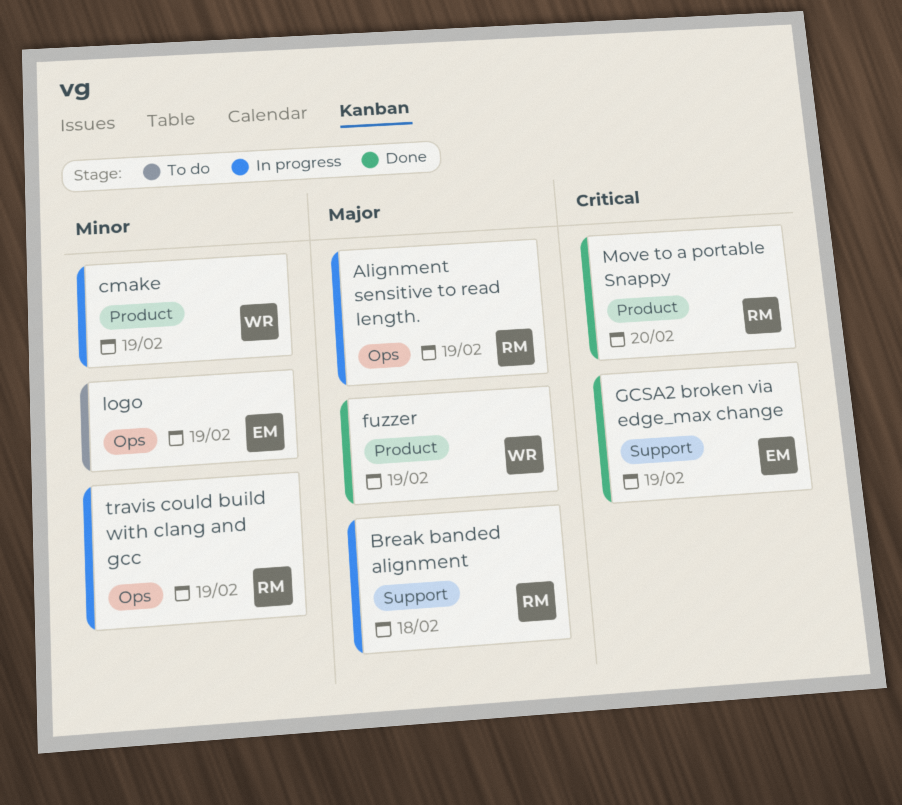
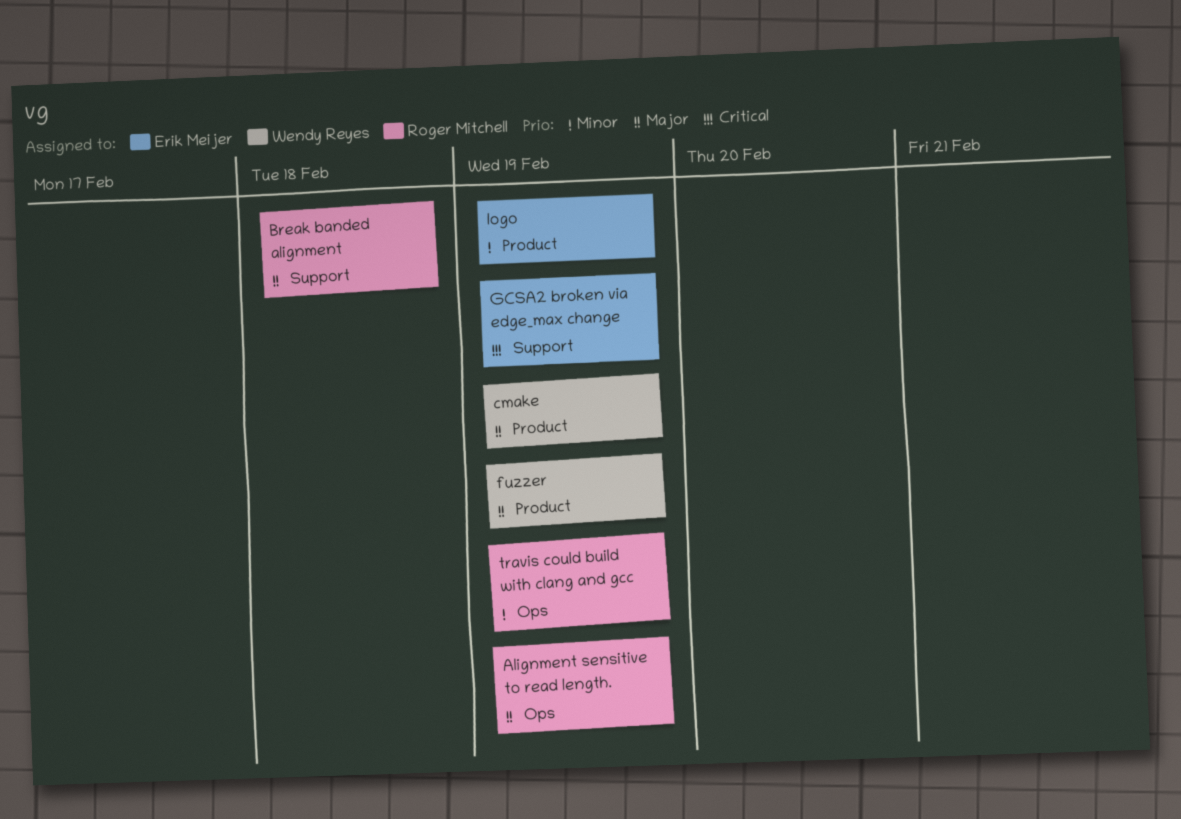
cmake, priority: Minor -> Major
logo, label: Ops -> Product
Move to a portable Snappy: present -> none

